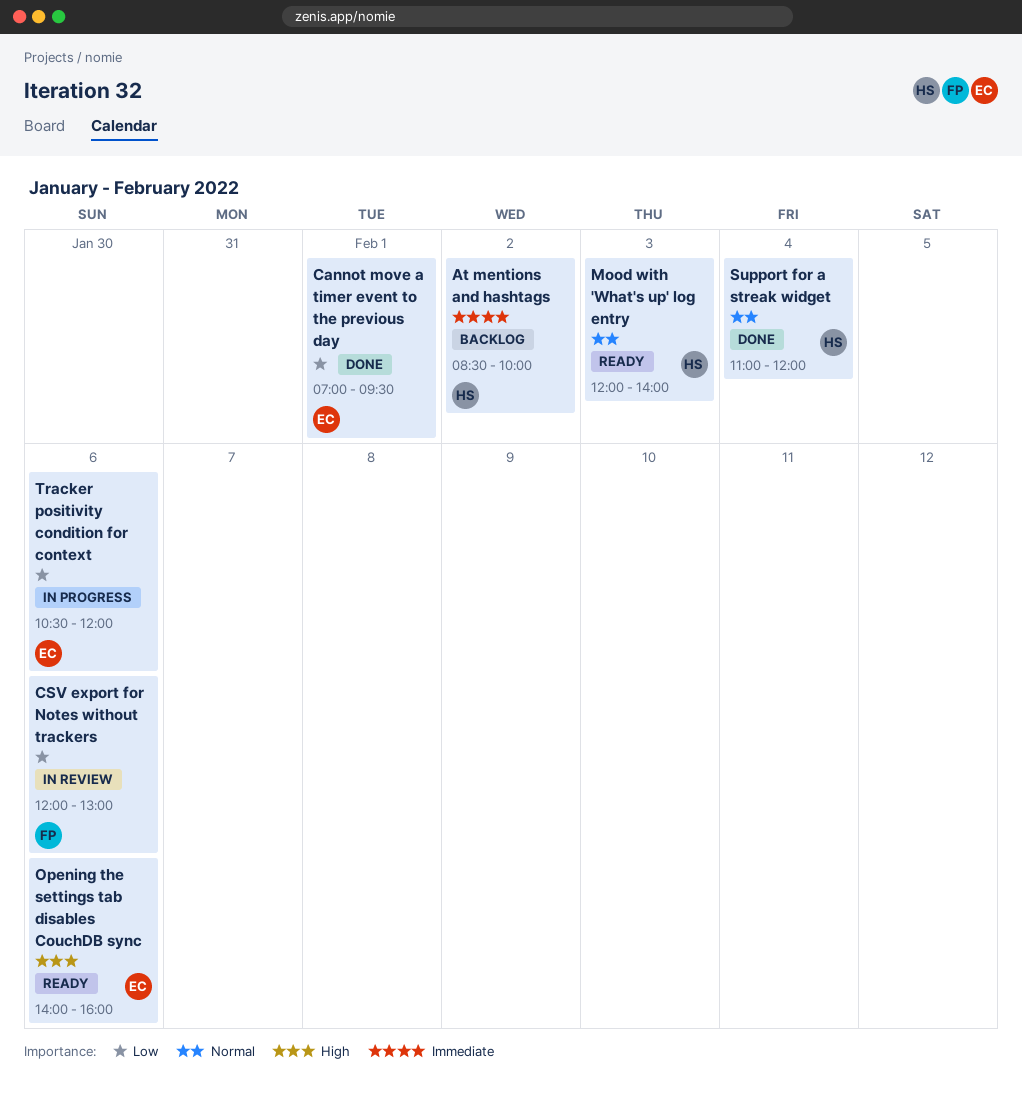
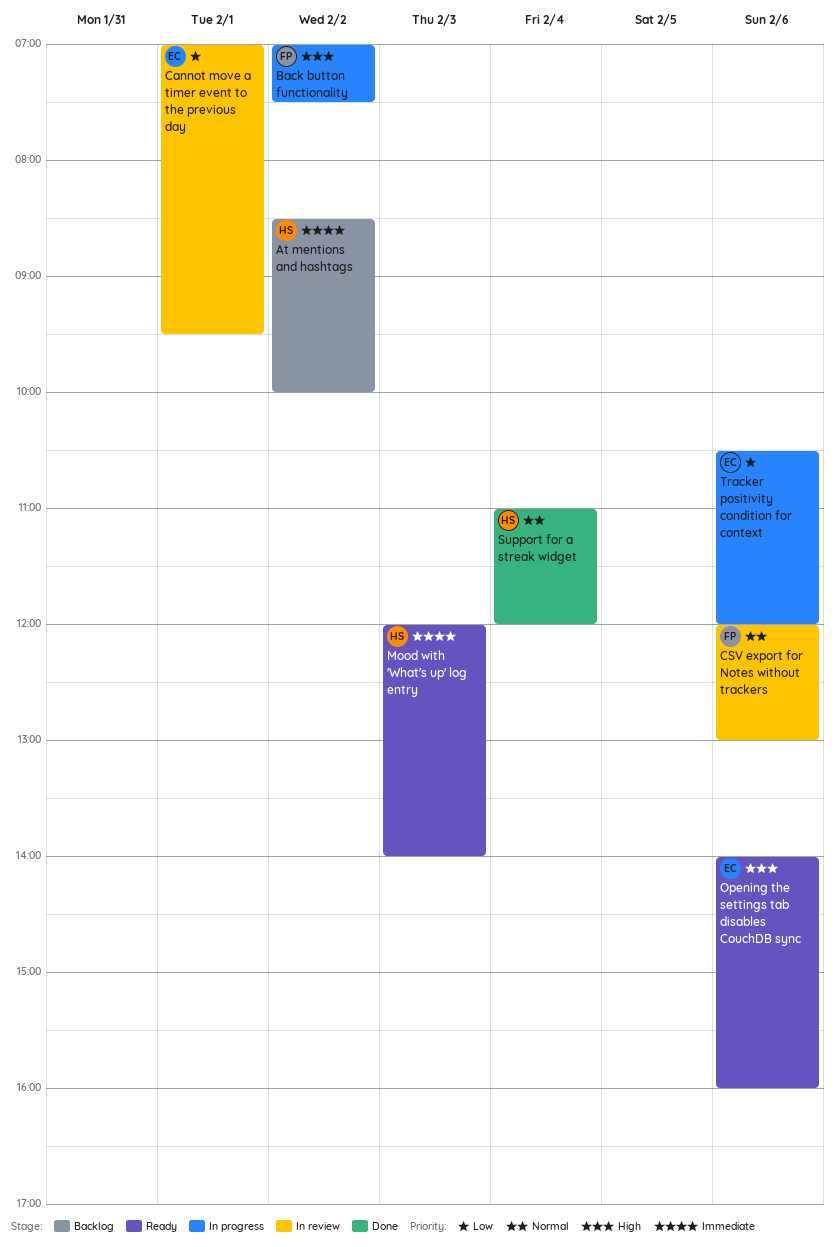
Back button functionality: none -> present
Cannot move a timer event to the previous day, status: Done -> In review
CSV export for Notes without trackers, priority: Low -> Normal
Mood with 'What's up' log entry, priority: Normal -> Immediate

